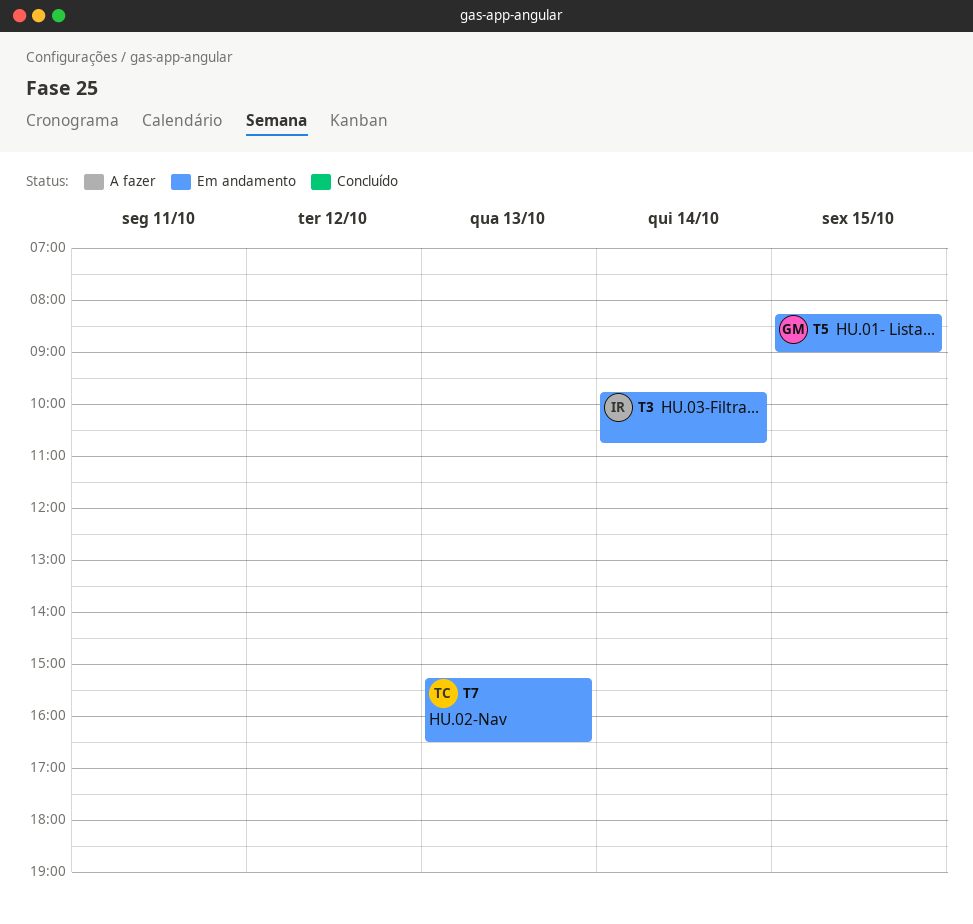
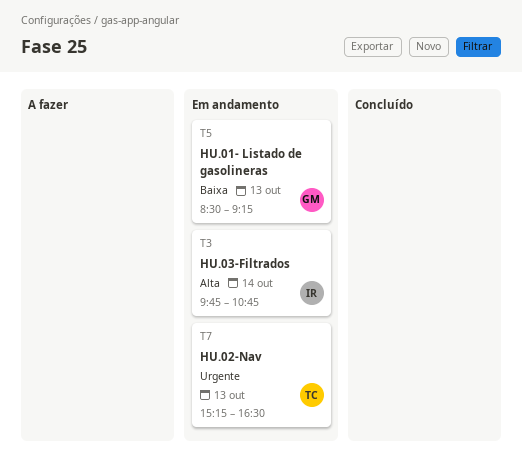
T5, day: Oct 15 -> Oct 13
T5, begins: 08:15 -> 08:30
T5, ends: 09:00 -> 09:15

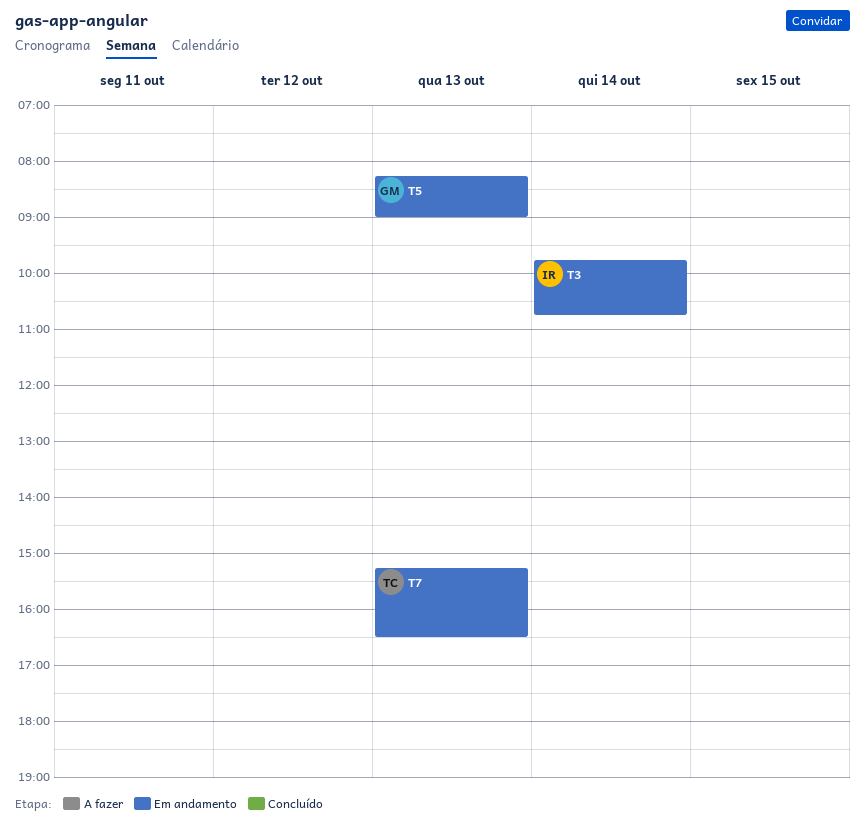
T5, begins: 08:30 -> 08:15
T5, ends: 09:15 -> 09:00

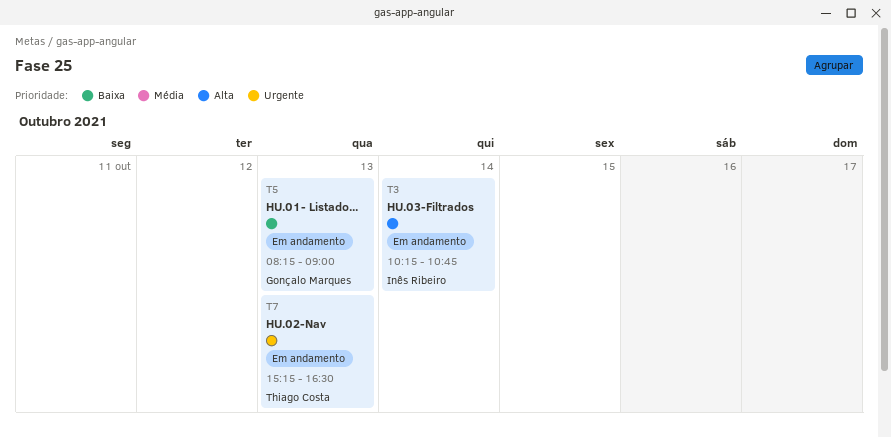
T3, begins: 09:45 -> 10:15

